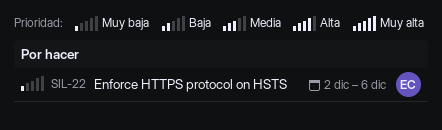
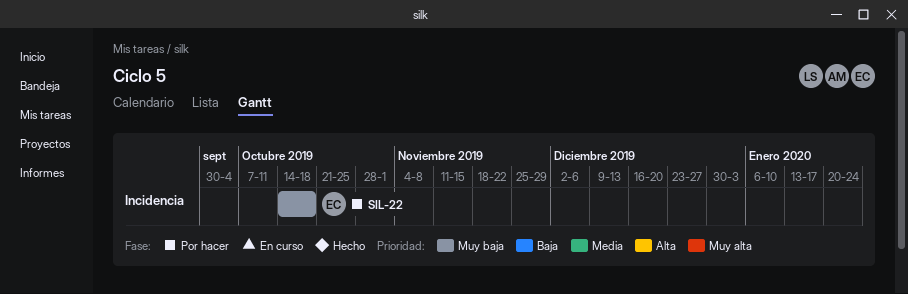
SIL-22, start: Dec 2 -> Oct 14
SIL-22, due: Dec 6 -> Oct 18

